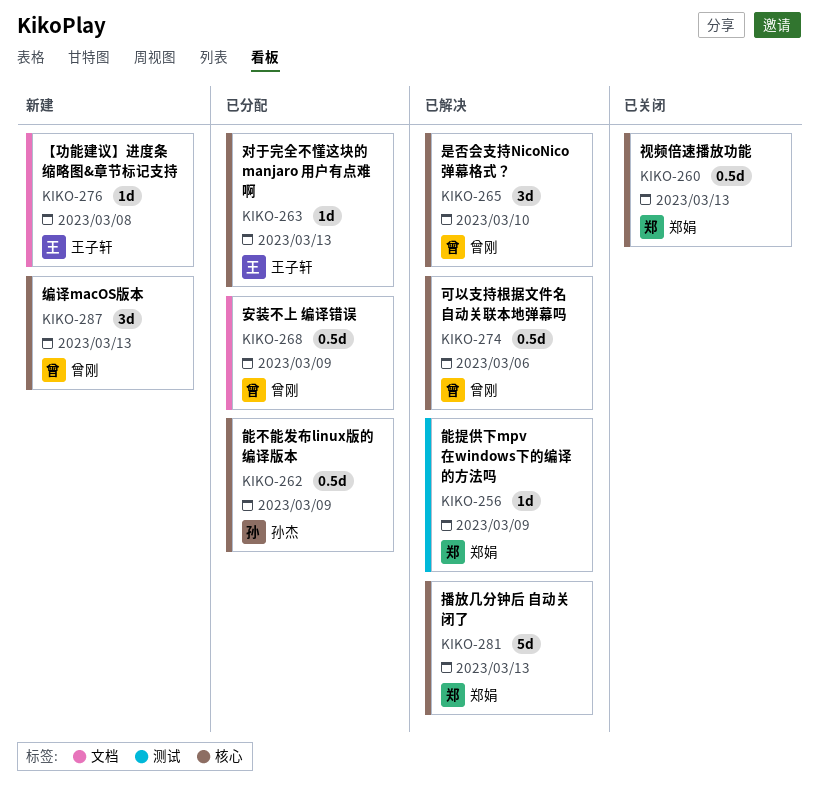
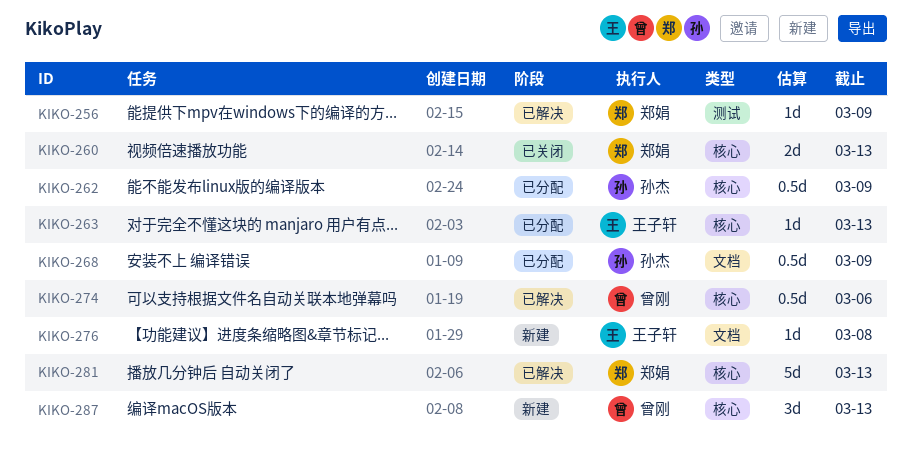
KIKO-260, estimate: 0.5d -> 2d
KIKO-265: present -> none
KIKO-268, owner: 曾刚 -> 孙杰

